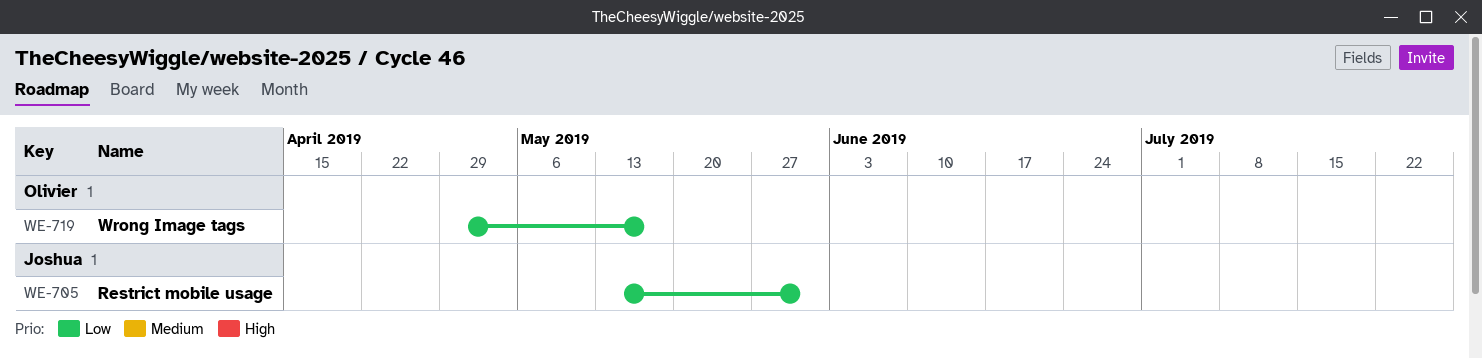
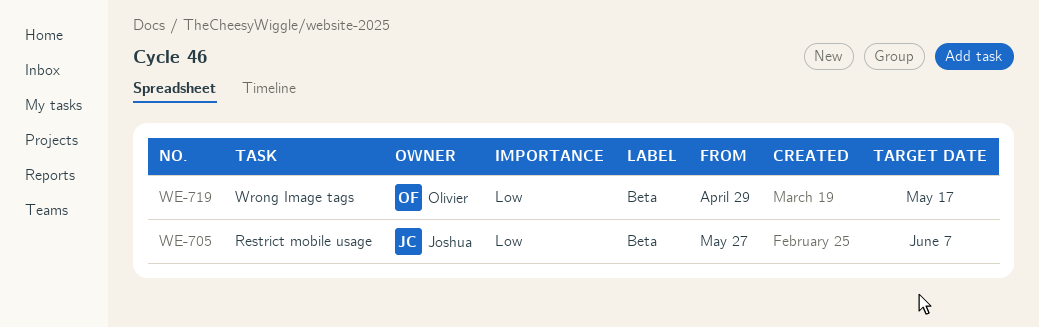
WE-705, start: May 13 -> May 27
WE-705, due: May 31 -> Jun 7

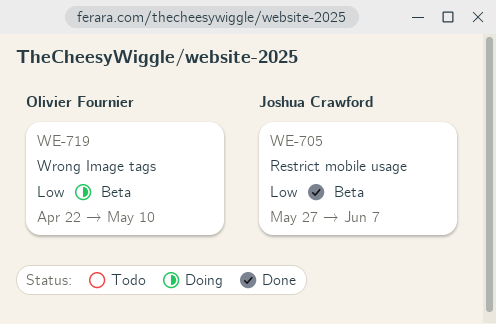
WE-719, start: Apr 29 -> Apr 22
WE-719, due: May 17 -> May 10

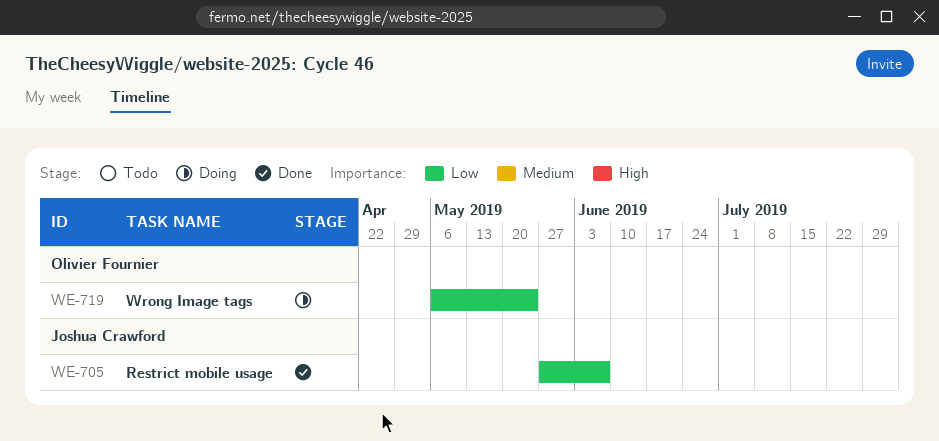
WE-719, start: Apr 22 -> May 6
WE-719, due: May 10 -> May 24

